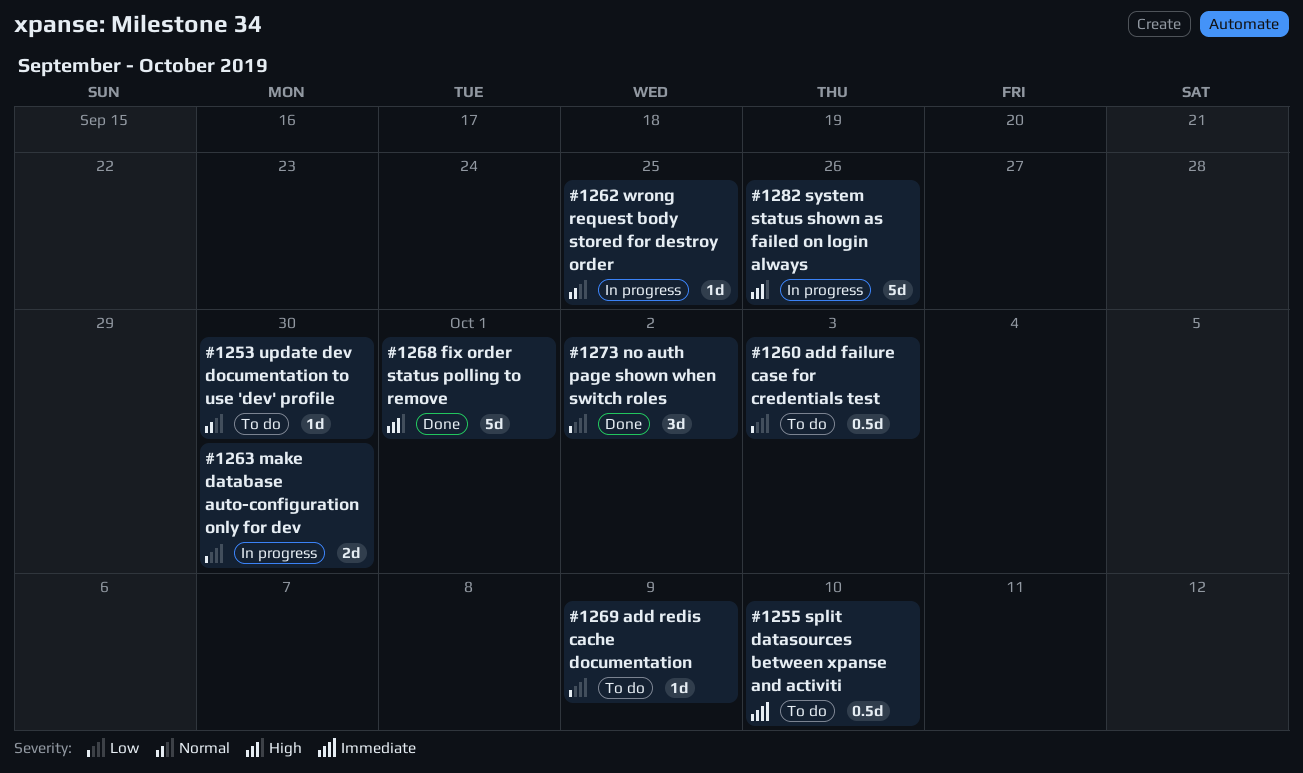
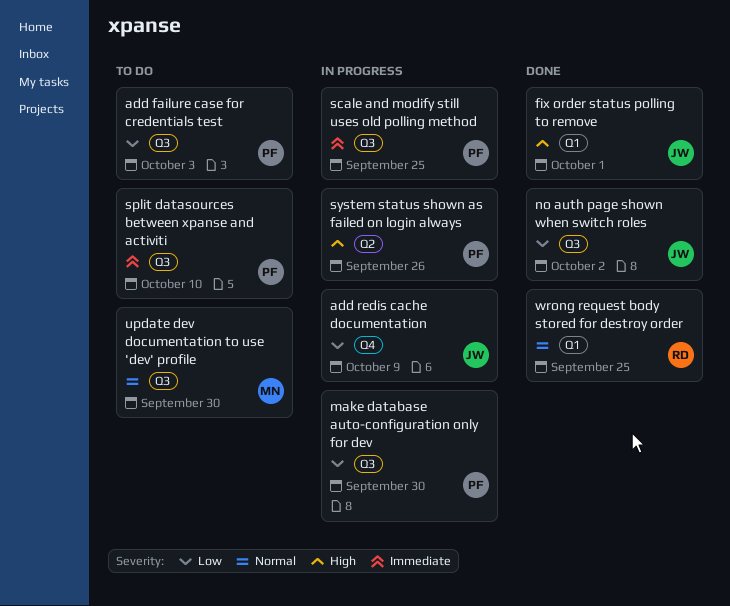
add redis cache documentation, status: To do -> In progress
scale and modify still uses old polling method: none -> present
wrong request body stored for destroy order, status: In progress -> Done

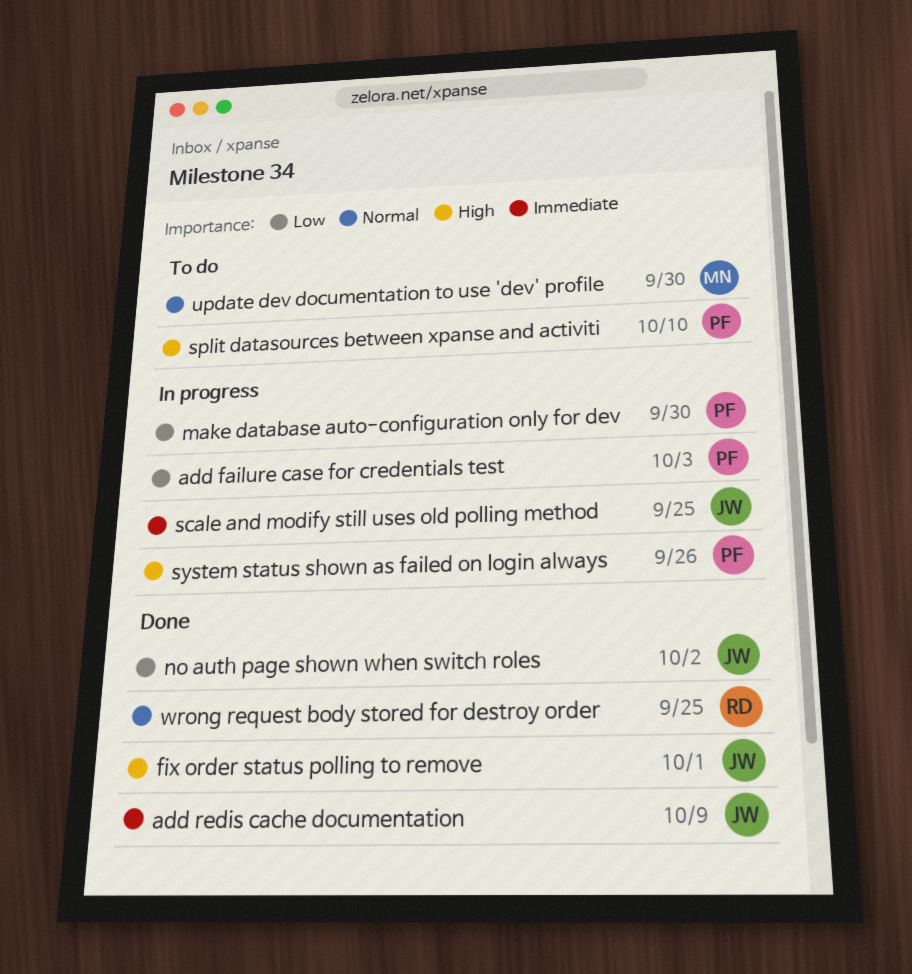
add failure case for credentials test, status: To do -> In progress
add redis cache documentation, status: In progress -> Done
add redis cache documentation, priority: Low -> Immediate
scale and modify still uses old polling method, owner: PF -> JW
split datasources between xpanse and activiti, priority: Immediate -> High

